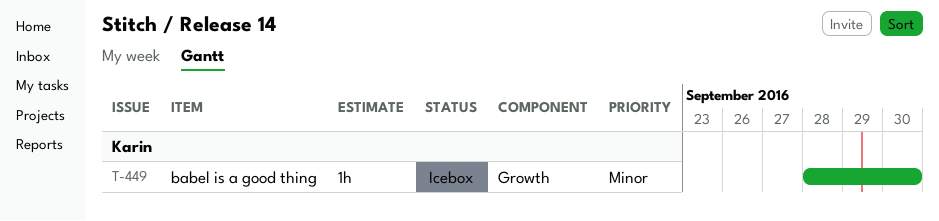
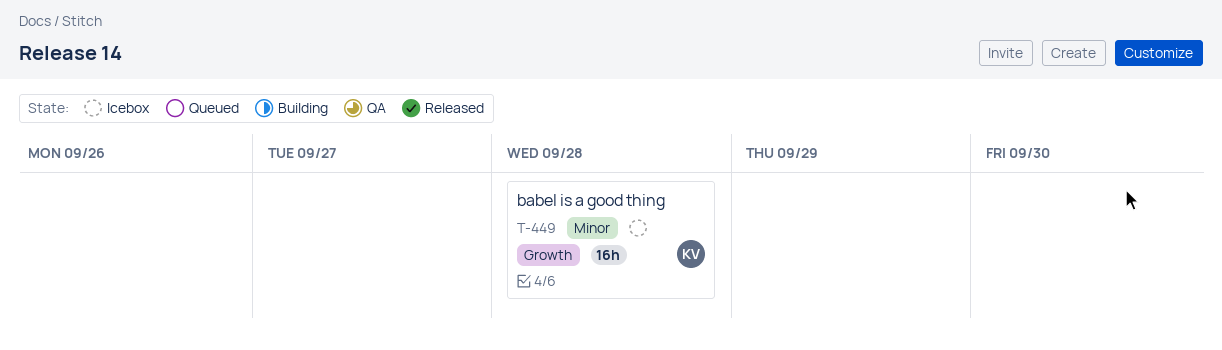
T-449, estimate: 1h -> 16h
T-449, due: Sep 30 -> Sep 28

